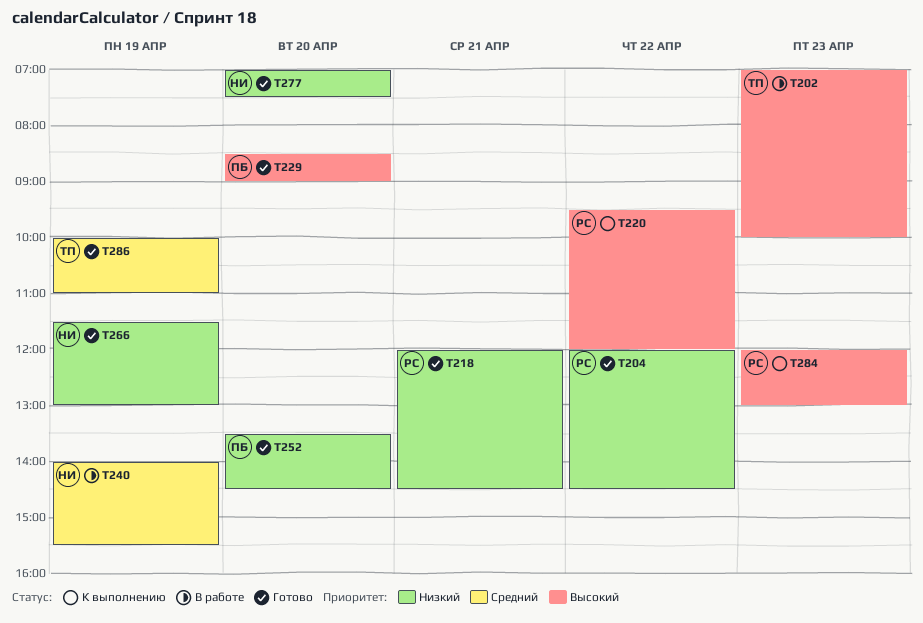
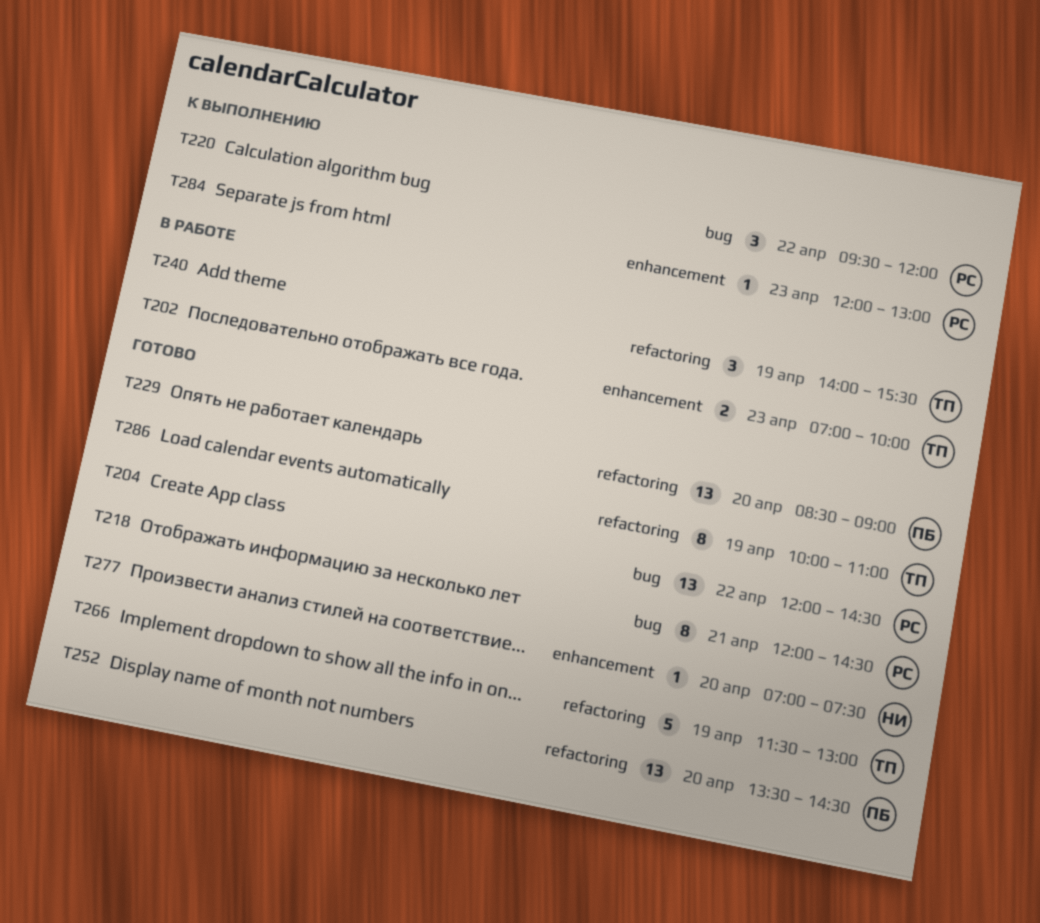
T240, owner: НИ -> ТП
T266, owner: НИ -> ТП

